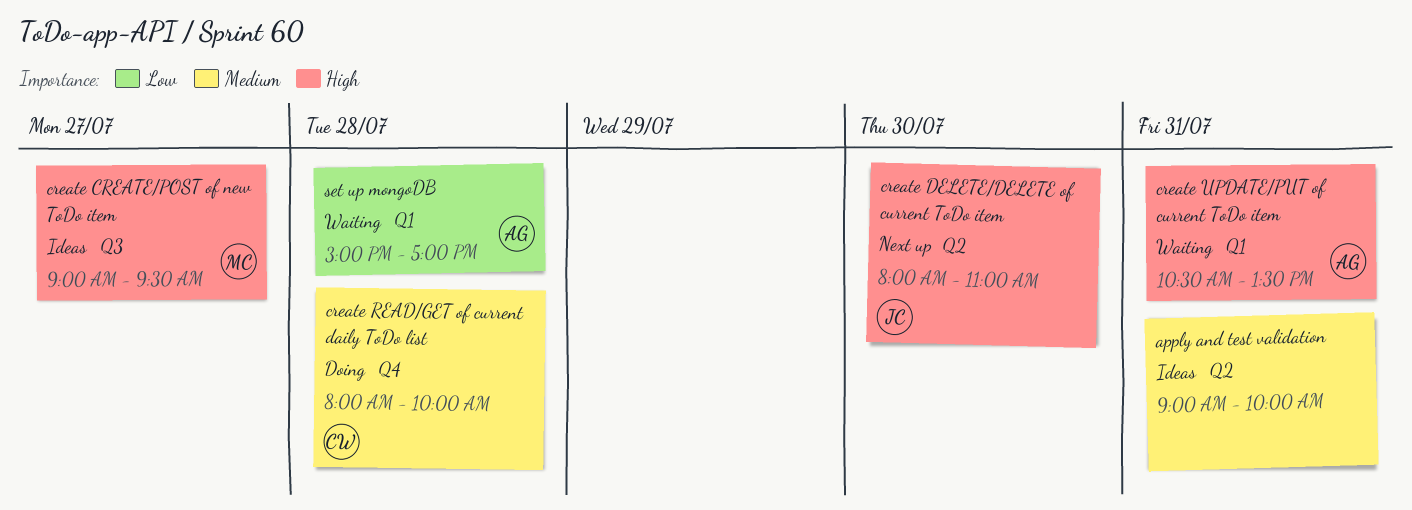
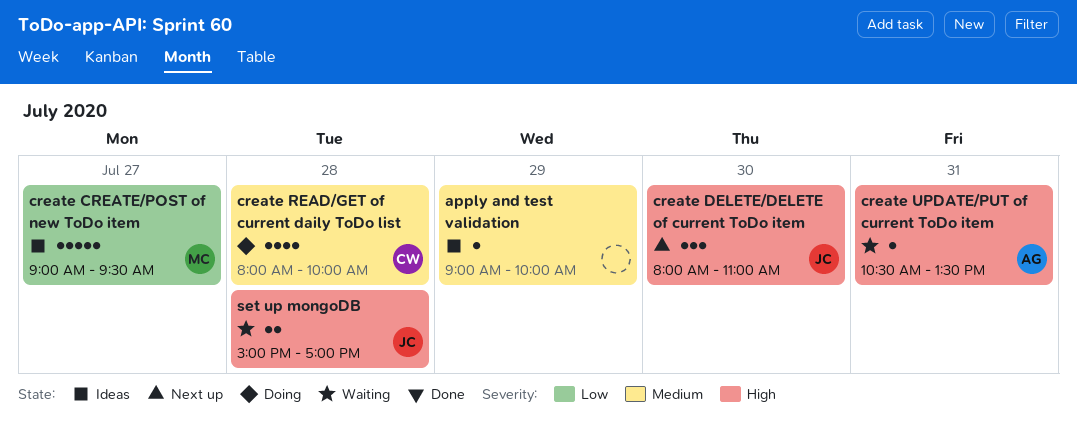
apply and test validation, day: Jul 31 -> Jul 29
create CREATE/POST of new ToDo item, priority: High -> Low
set up mongoDB, owner: AG -> JC
set up mongoDB, priority: Low -> High

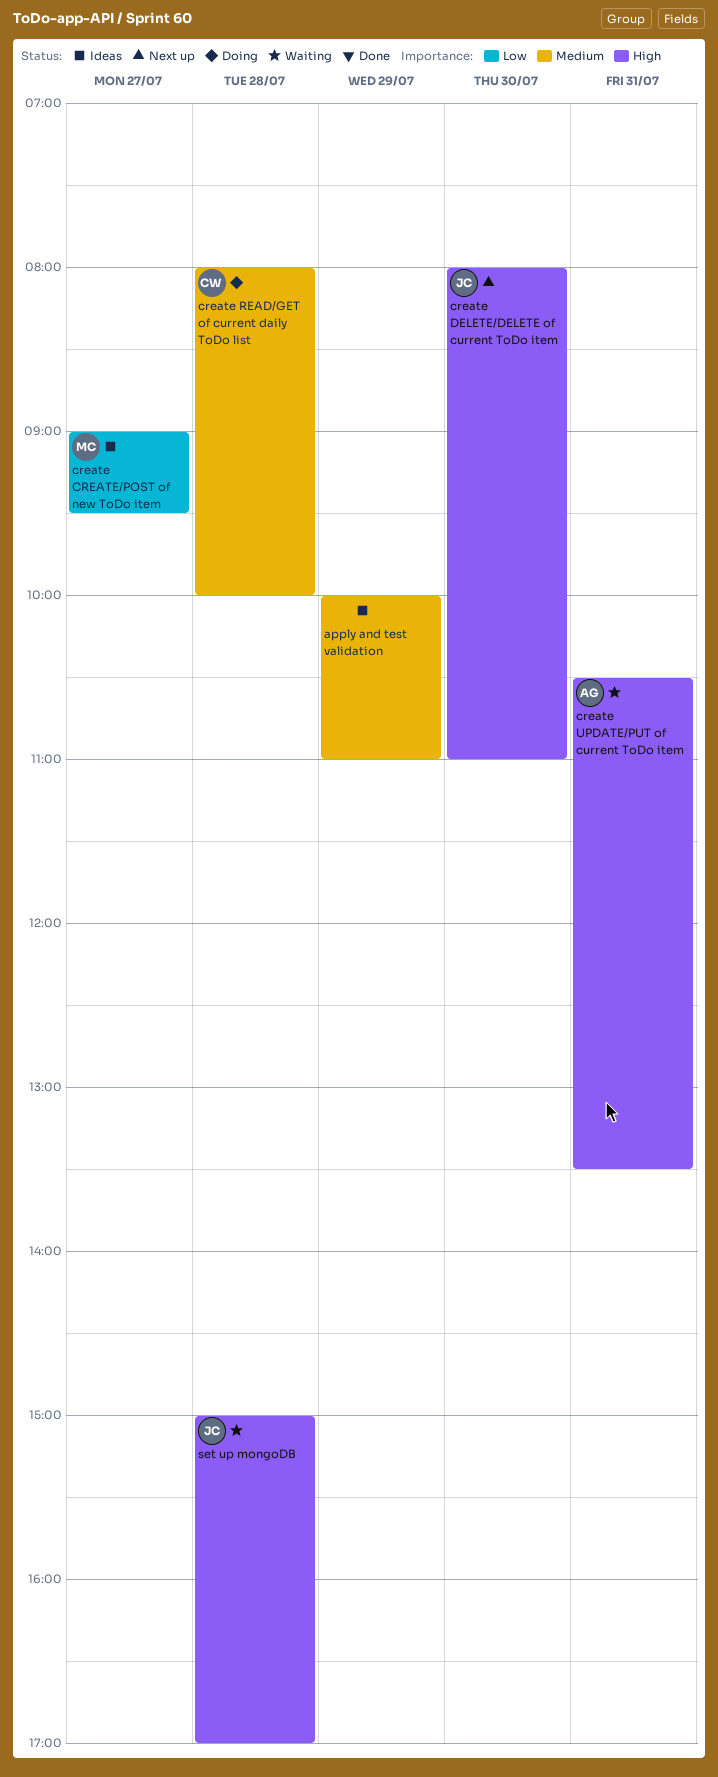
apply and test validation, begins: 09:00 -> 10:00
apply and test validation, ends: 10:00 -> 11:00

